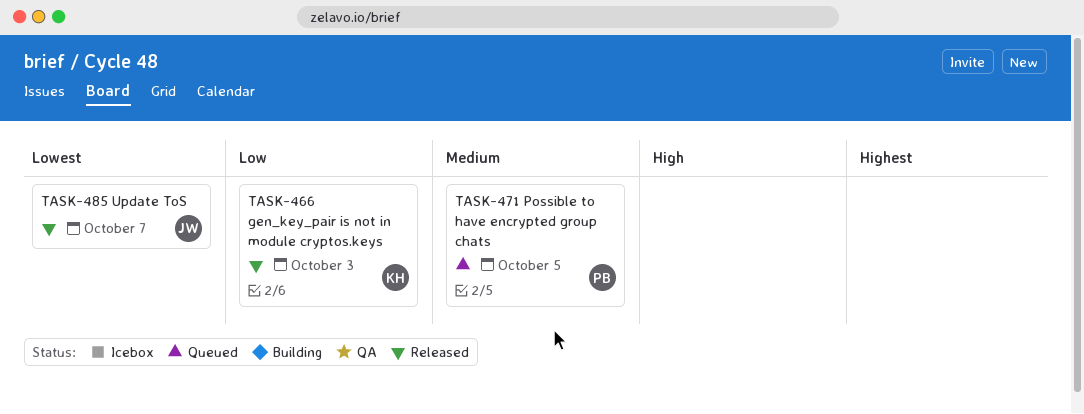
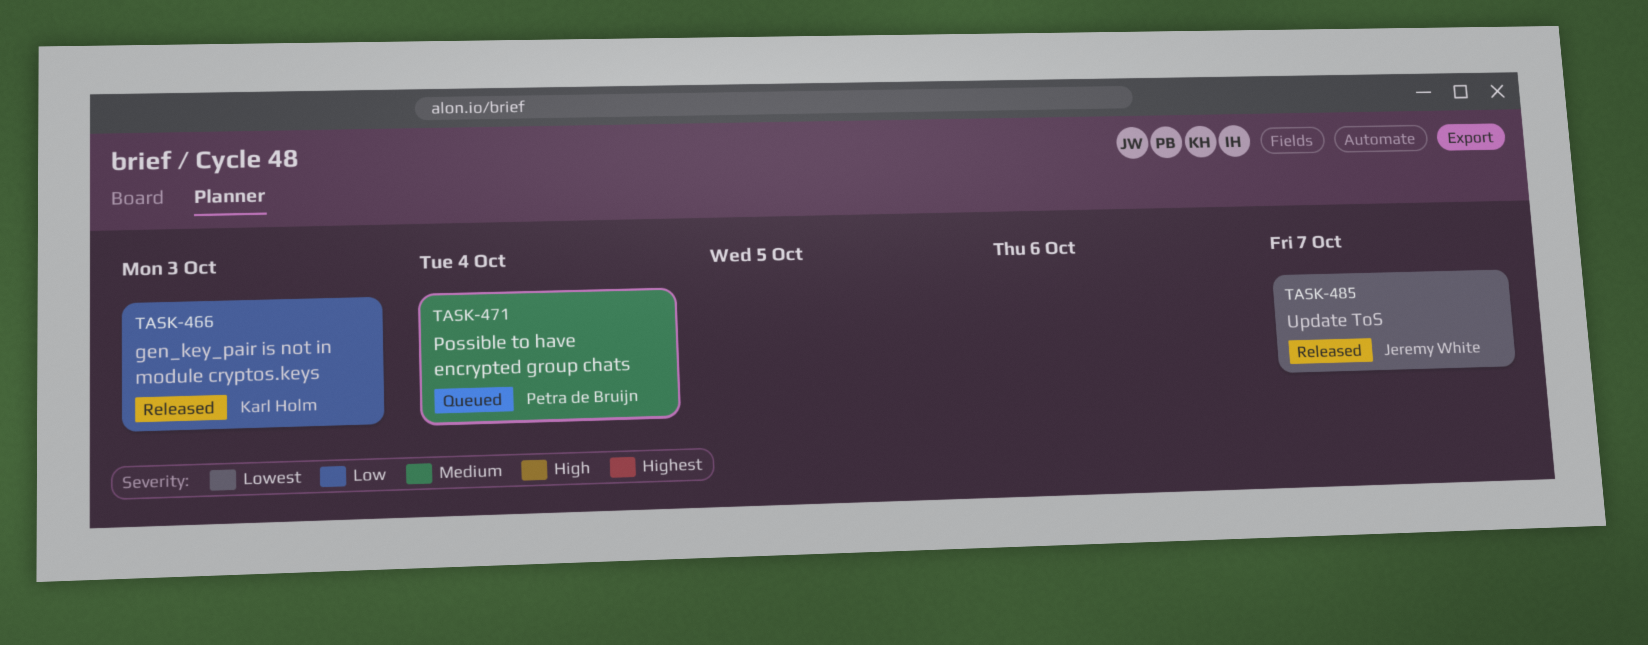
TASK-471, due: Oct 5 -> Oct 4

